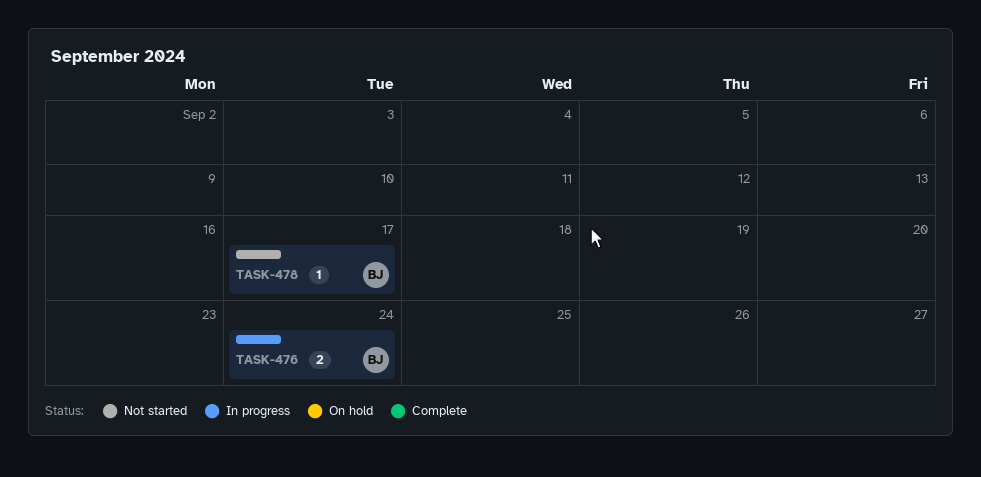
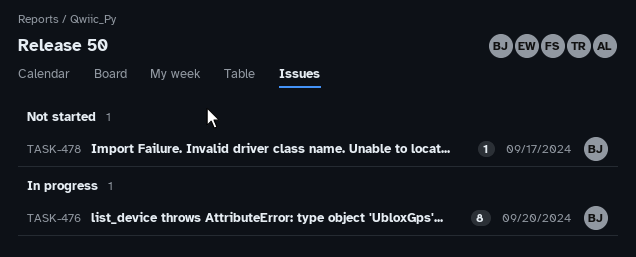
TASK-476, estimate: 2 -> 8
TASK-476, due: Sep 24 -> Sep 20

